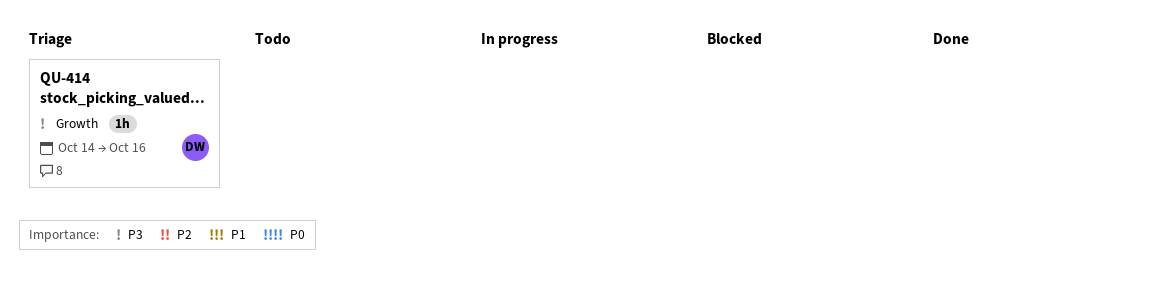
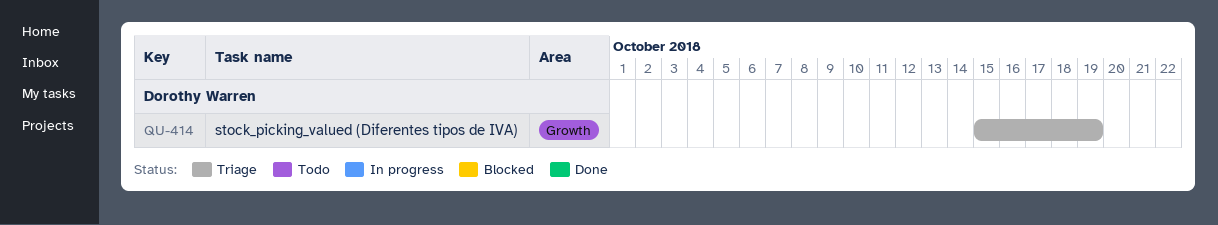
QU-414, start: Oct 14 -> Oct 15
QU-414, due: Oct 16 -> Oct 19

